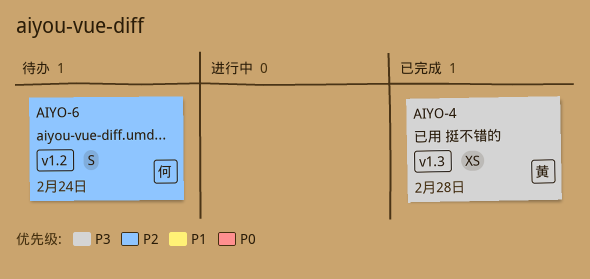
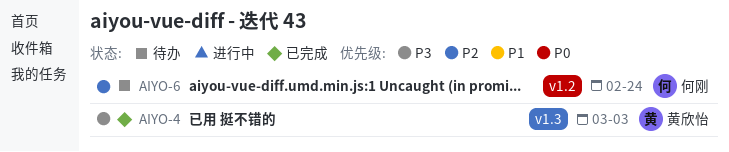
AIYO-4, due: Feb 28 -> Mar 3

